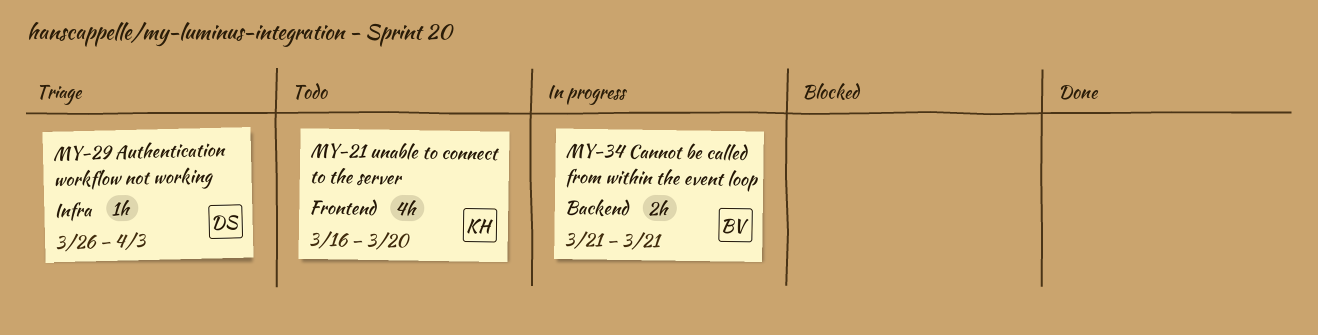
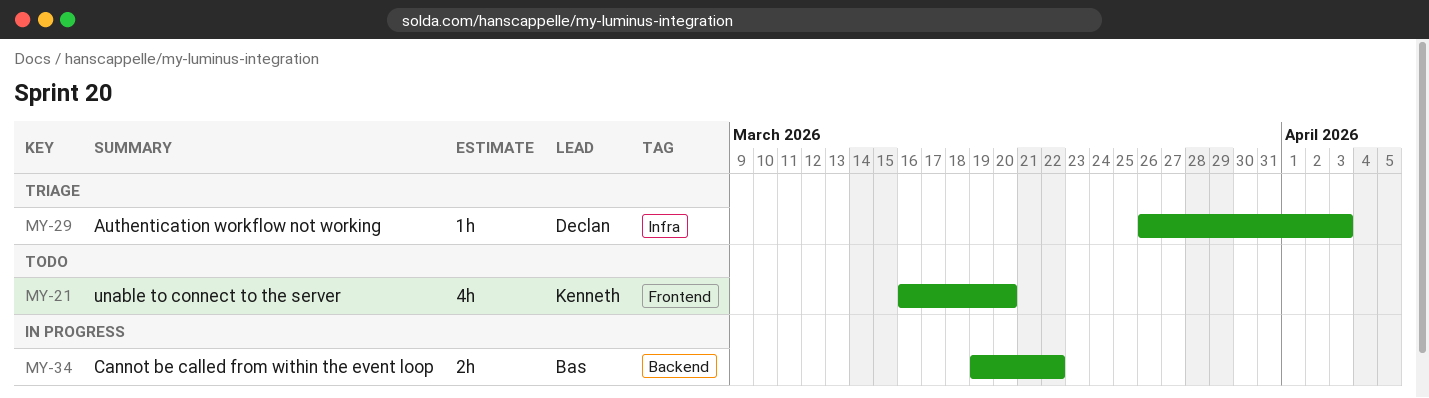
MY-34, start: Mar 21 -> Mar 19
MY-34, due: Mar 21 -> Mar 22

